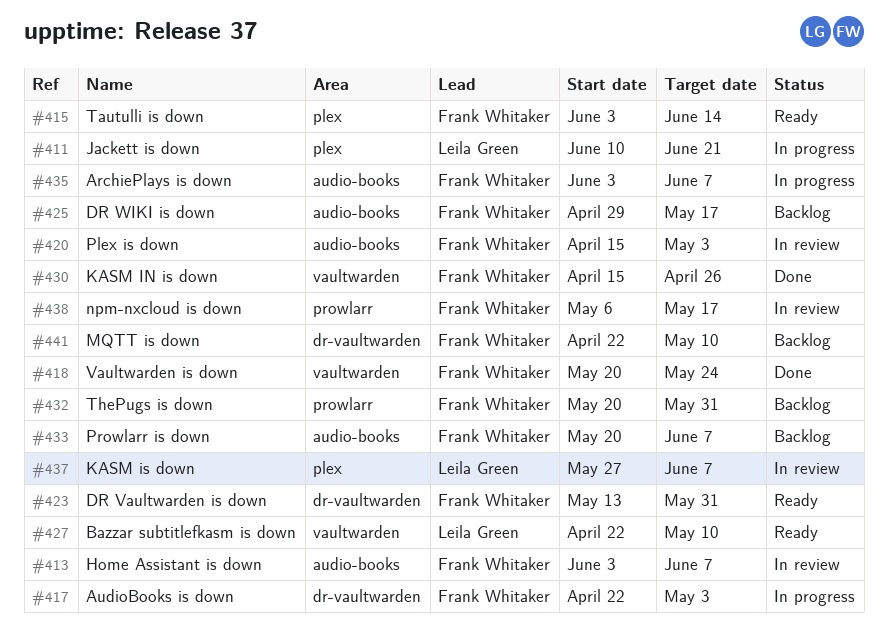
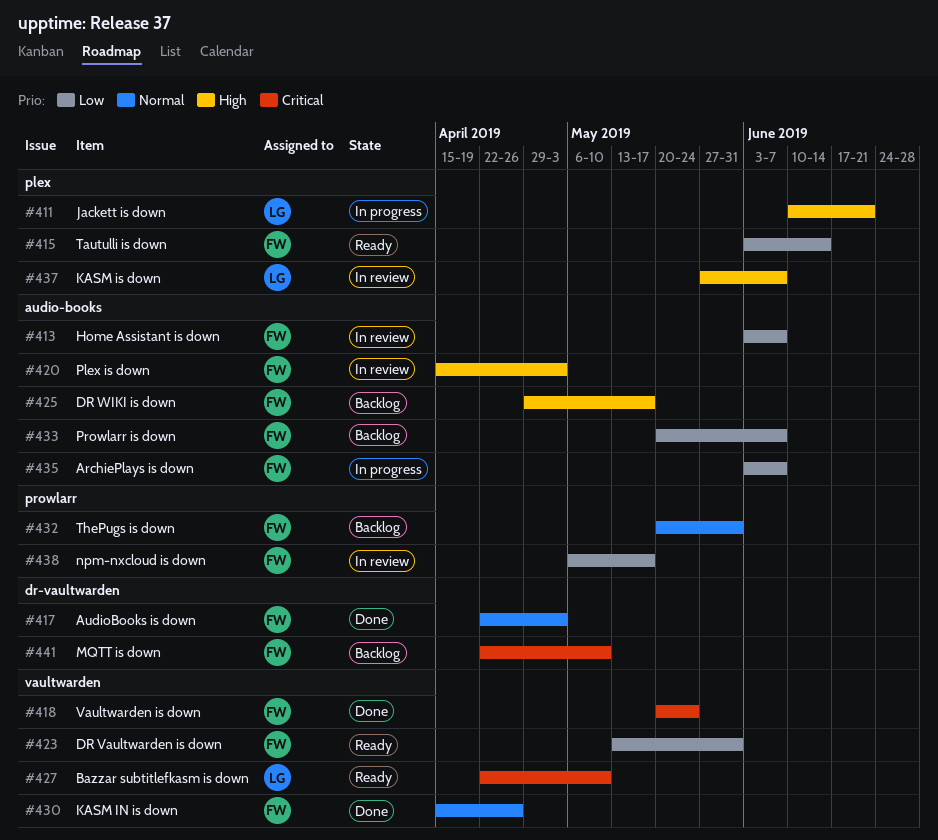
#417, status: In progress -> Done
#423, label: dr-vaultwarden -> vaultwarden

